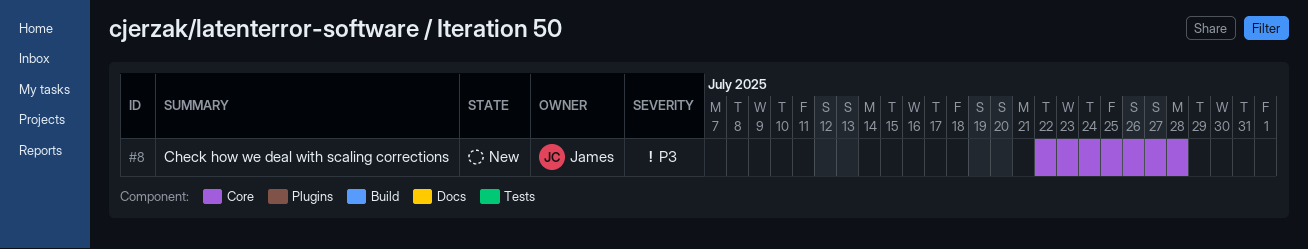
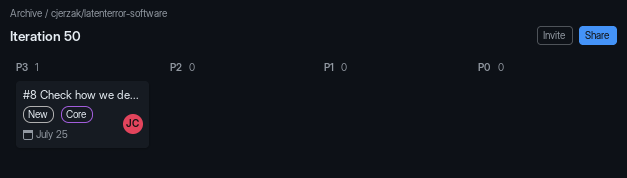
#8, due: Jul 28 -> Jul 25

